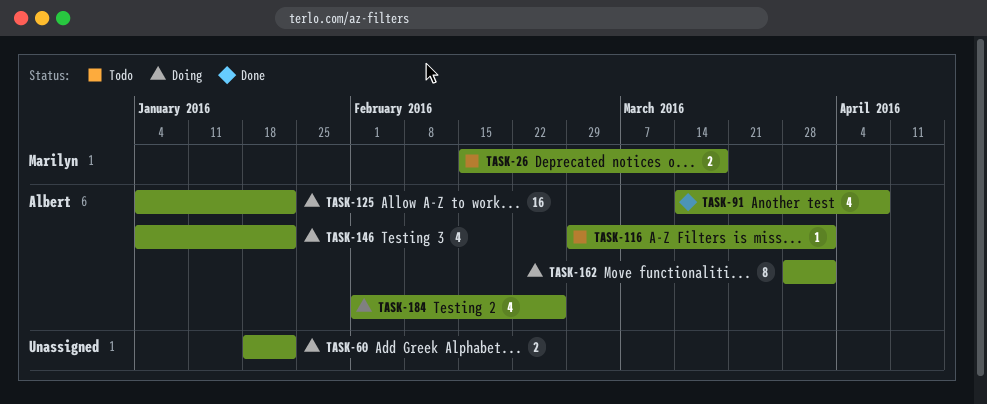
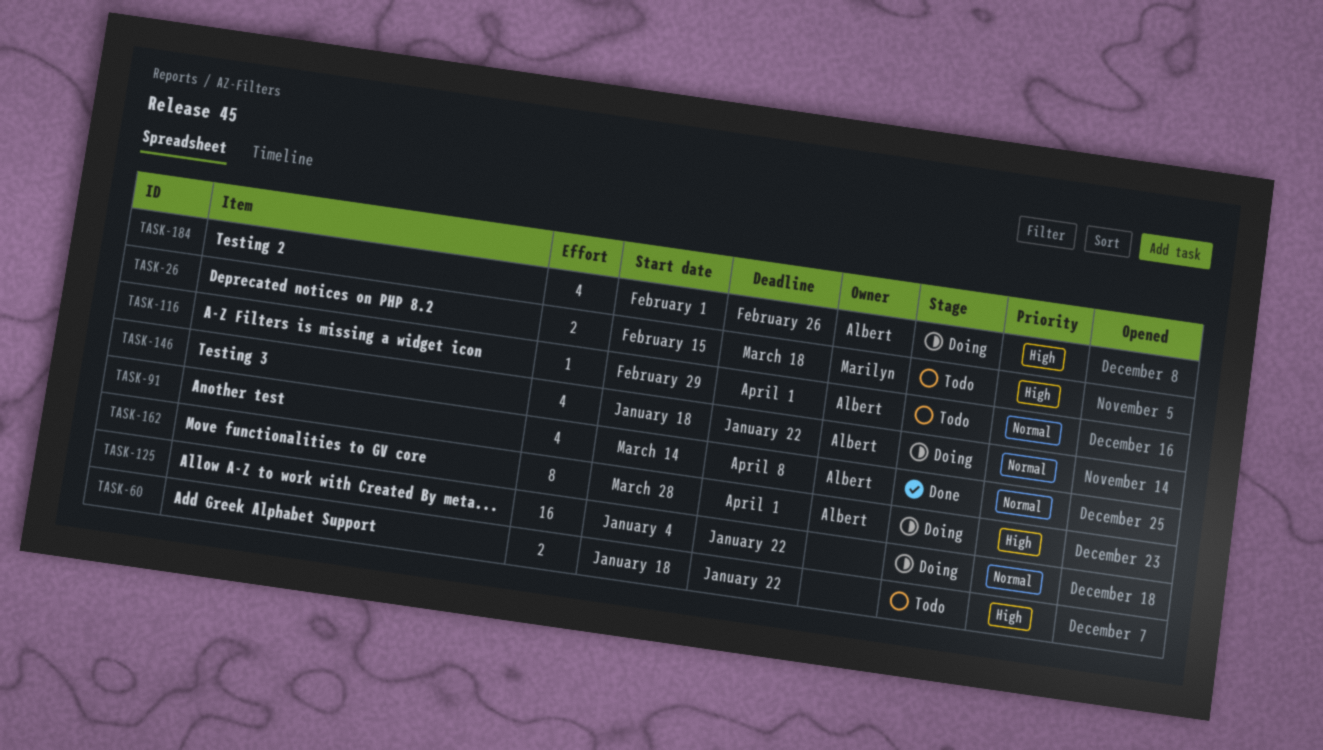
TASK-60, status: Doing -> Todo
TASK-125, owner: Albert -> none
TASK-146, start: Jan 4 -> Jan 18

